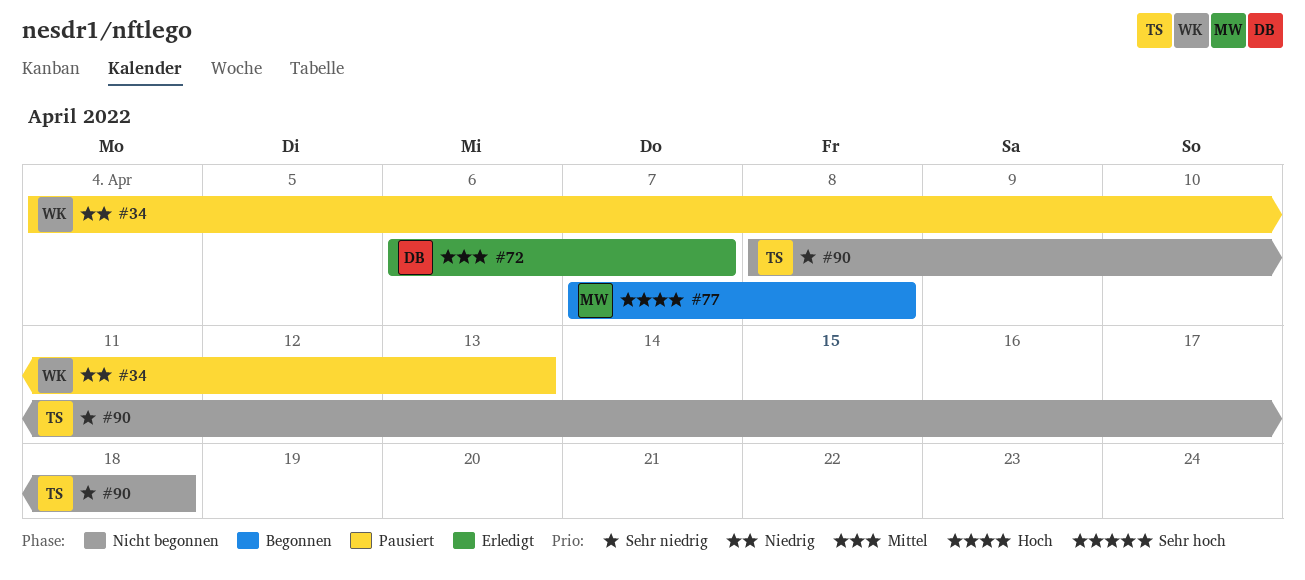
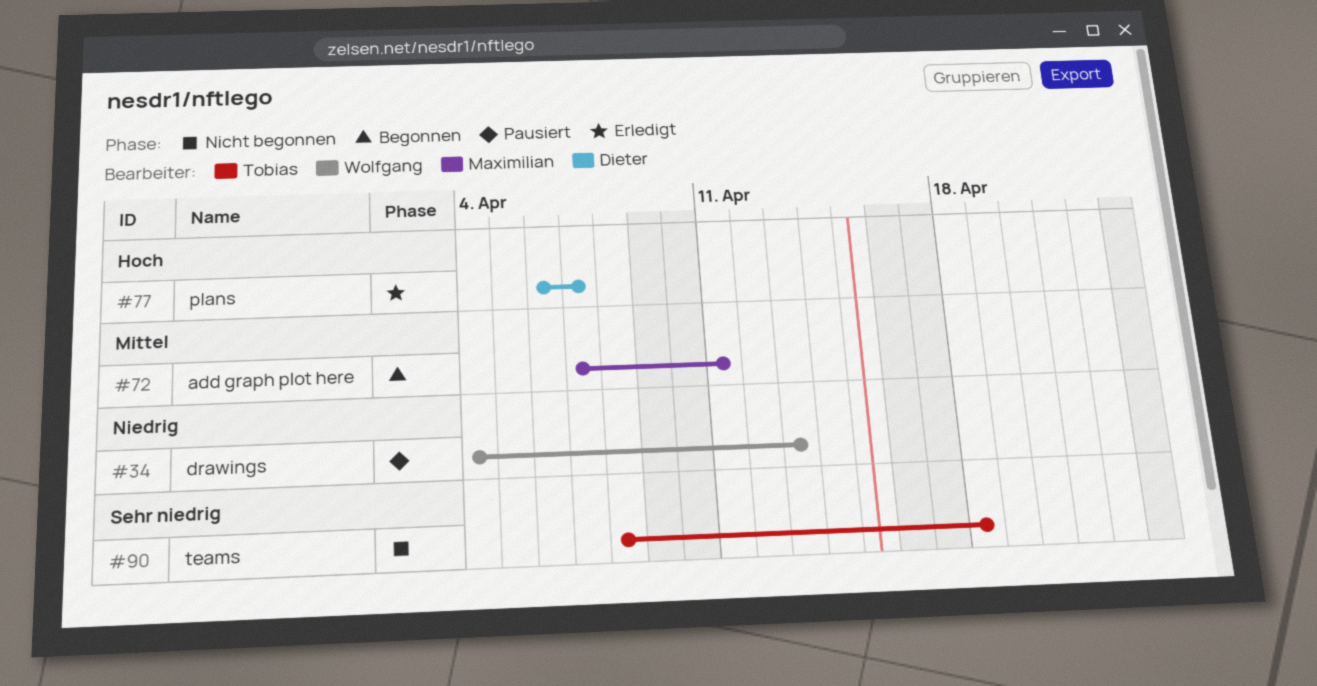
#72, status: Erledigt -> Begonnen
#72, owner: Dieter -> Maximilian
#72, start: Apr 6 -> Apr 7
#72, due: Apr 7 -> Apr 11
#77, status: Begonnen -> Erledigt
#77, owner: Maximilian -> Dieter
#77, start: Apr 7 -> Apr 6
#77, due: Apr 8 -> Apr 7

